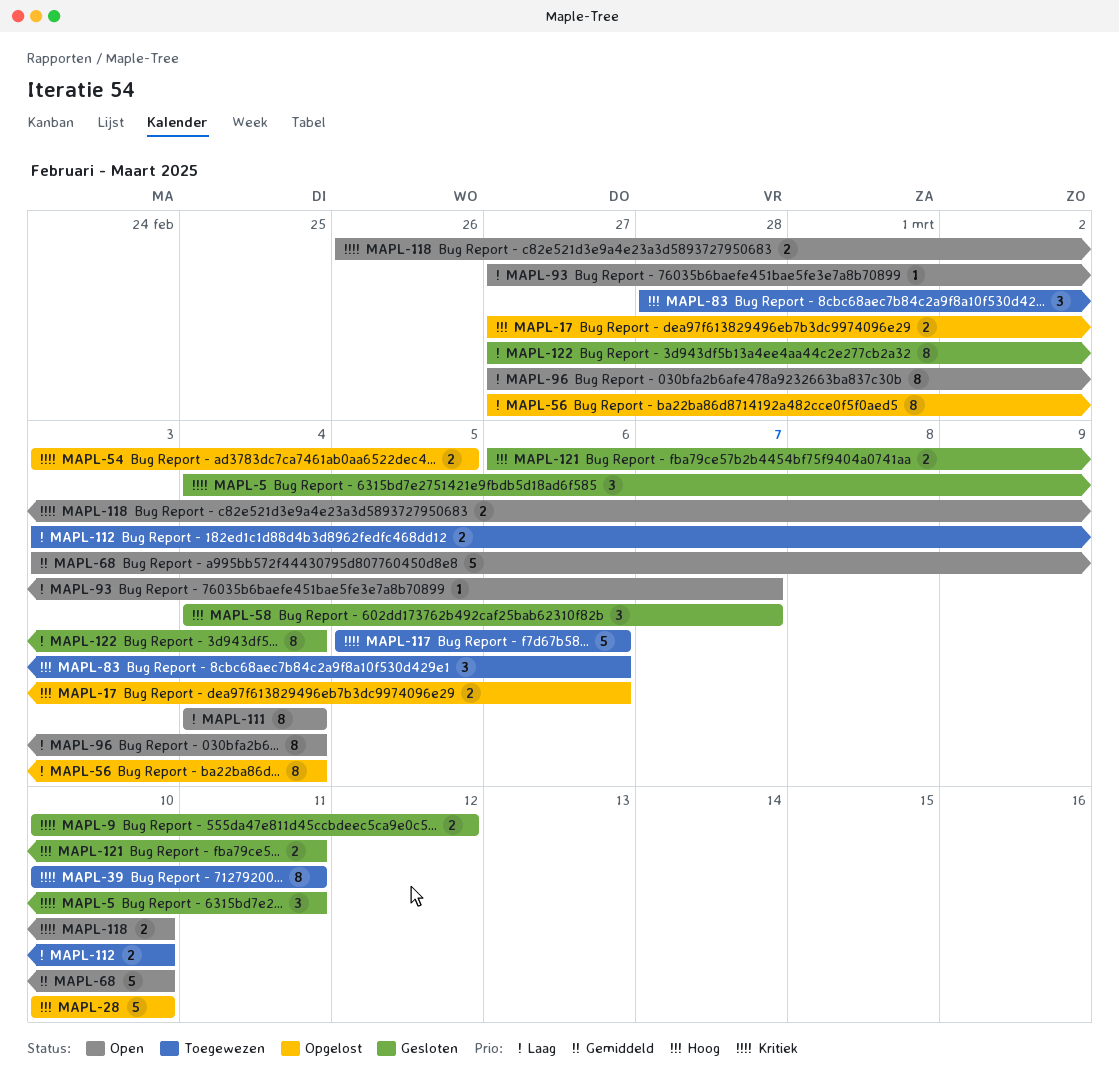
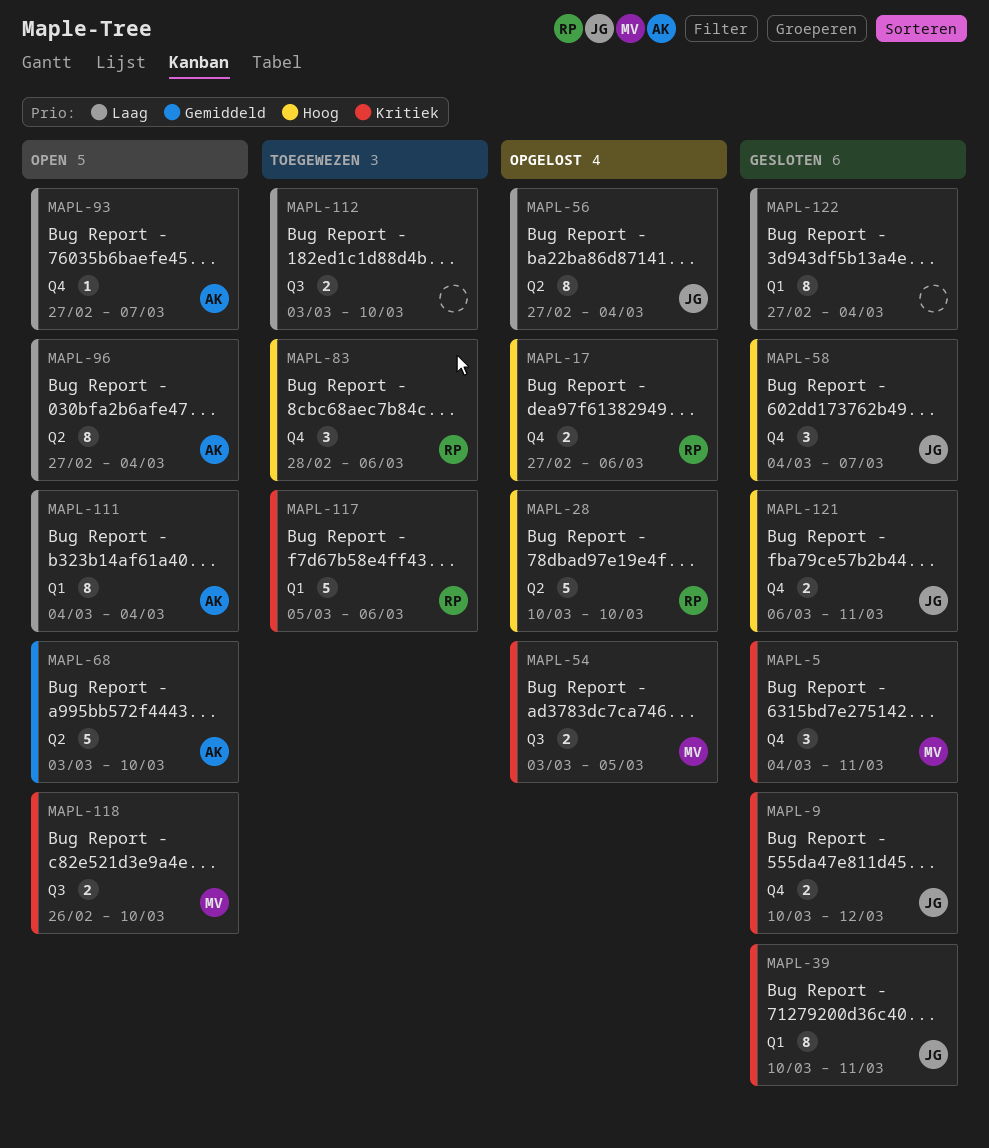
MAPL-39, status: Toegewezen -> Gesloten

